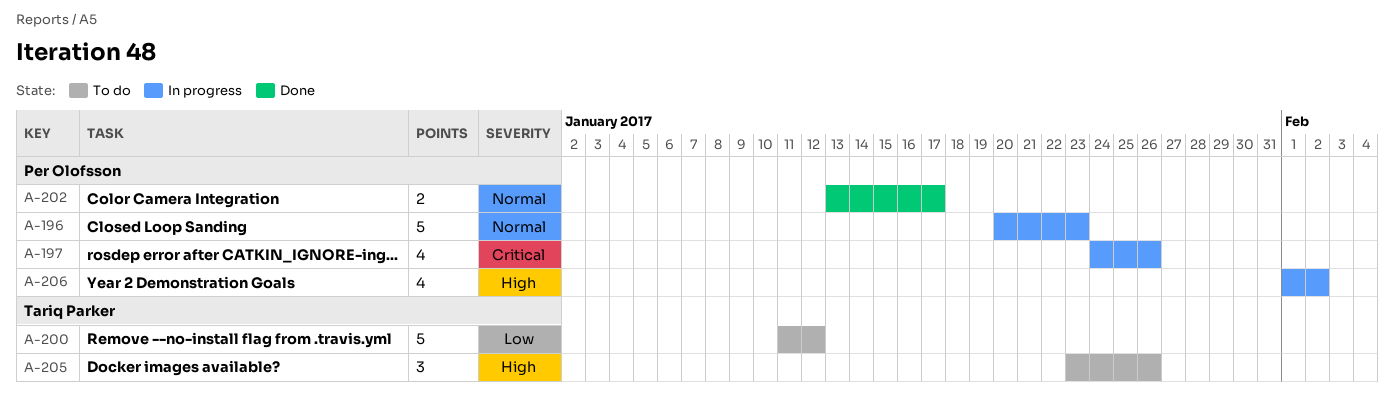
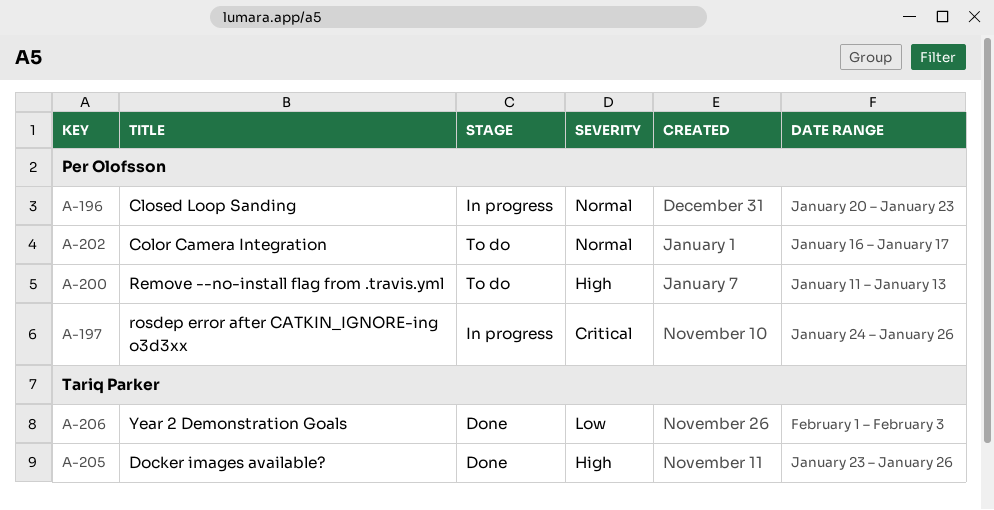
A-200, owner: Tariq Parker -> Per Olofsson
A-200, priority: Low -> High
A-200, due: Jan 12 -> Jan 13
A-202, status: Done -> To do
A-202, start: Jan 13 -> Jan 16
A-205, status: To do -> Done
A-206, status: In progress -> Done
A-206, owner: Per Olofsson -> Tariq Parker
A-206, priority: High -> Low
A-206, due: Feb 2 -> Feb 3

